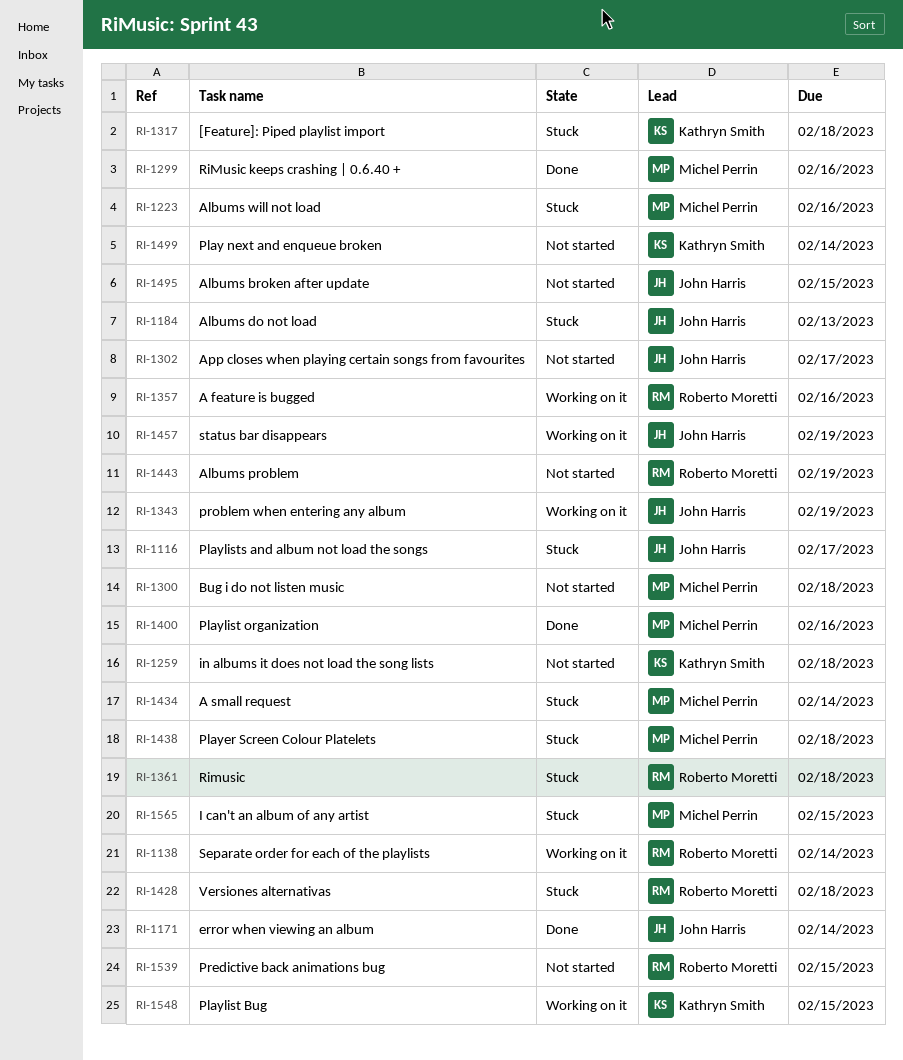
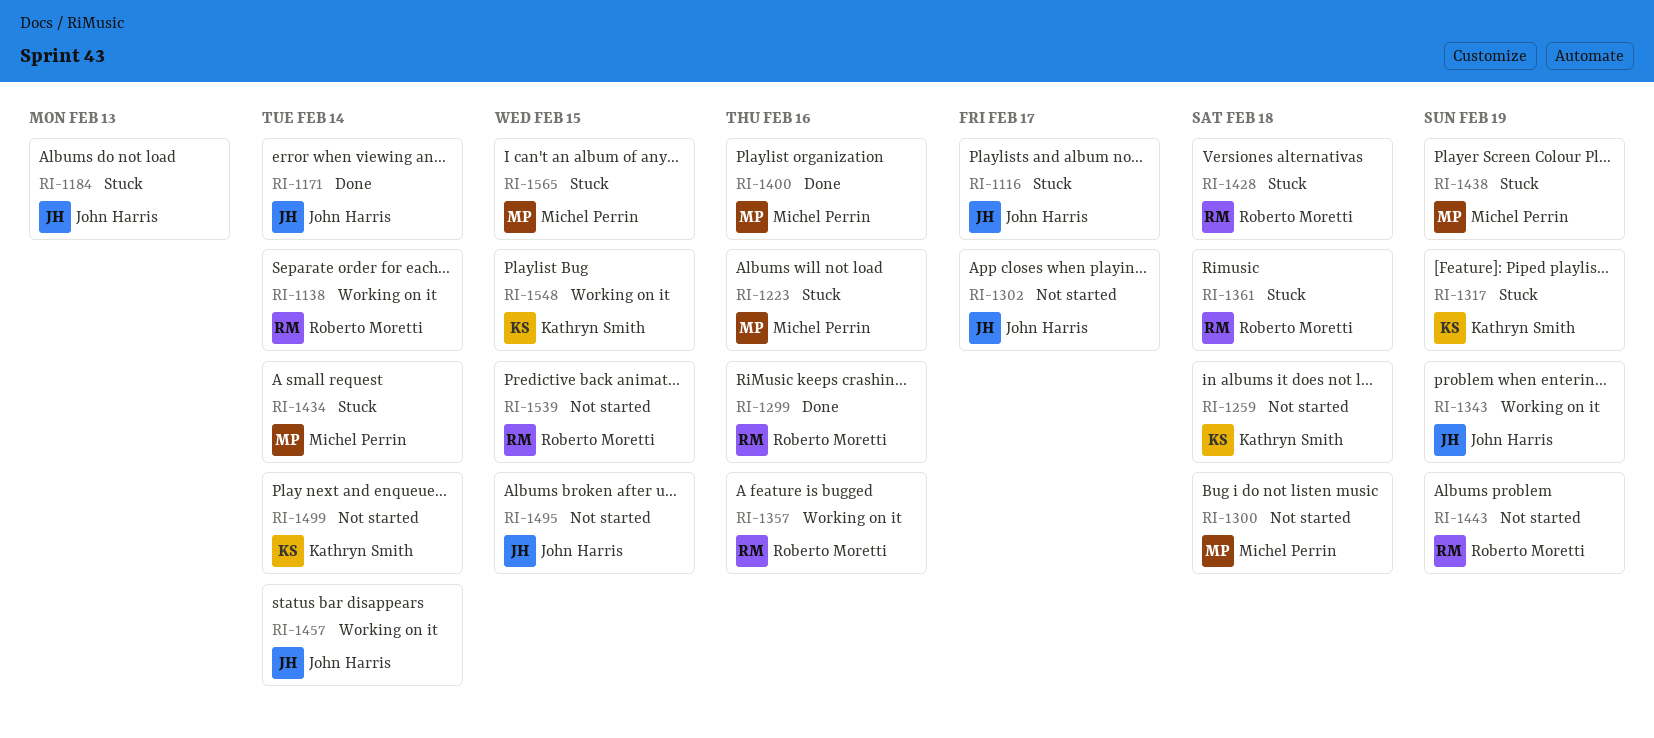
RI-1299, owner: Michel Perrin -> Roberto Moretti
RI-1317, due: Feb 18 -> Feb 19
RI-1438, due: Feb 18 -> Feb 19
RI-1457, due: Feb 19 -> Feb 14

